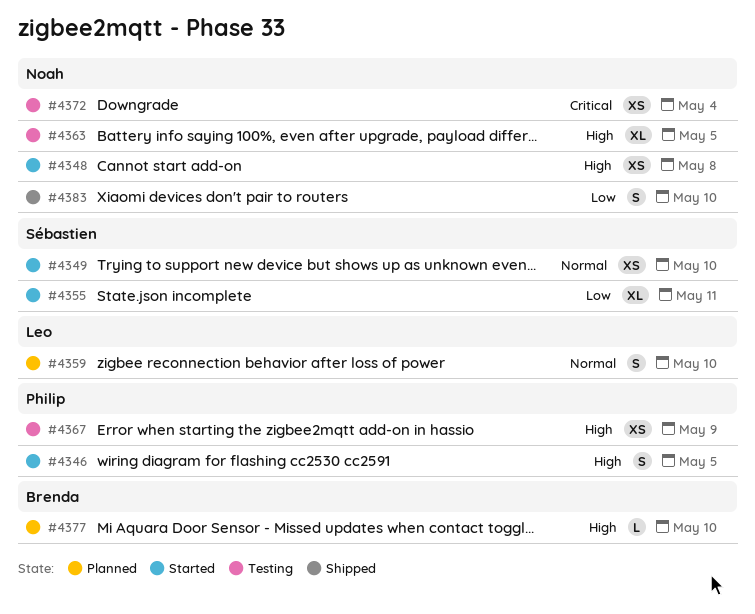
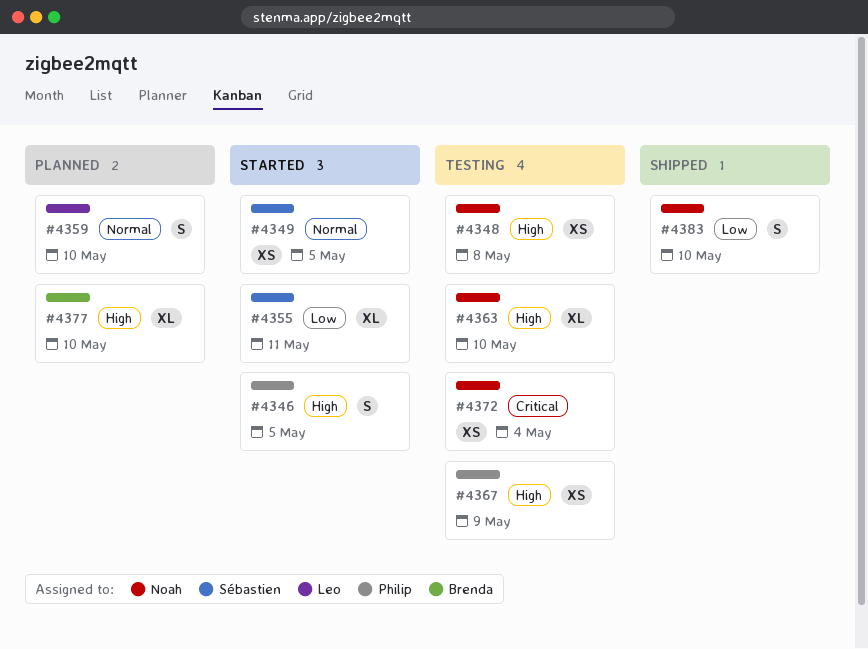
#4348, status: Started -> Testing
#4349, due: May 10 -> May 5
#4363, due: May 5 -> May 10
#4377, estimate: L -> XL

